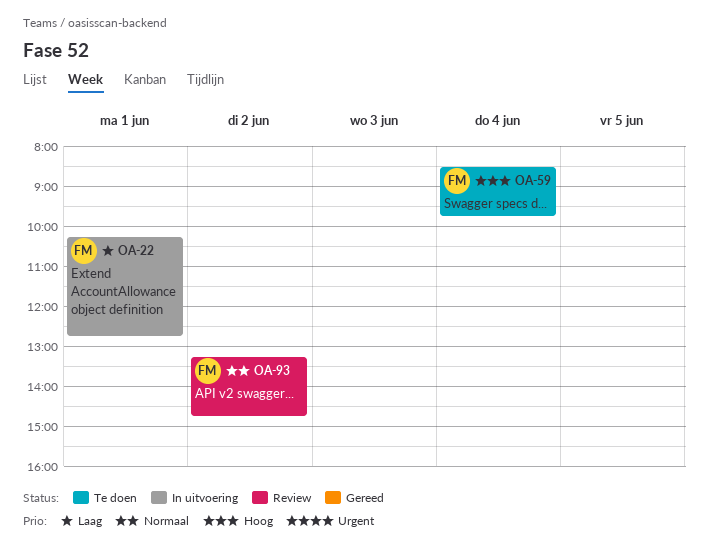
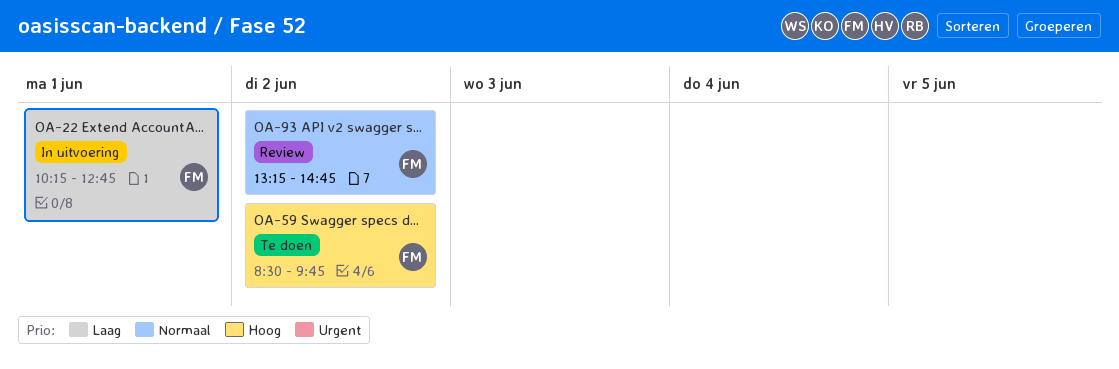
OA-59, day: Jun 4 -> Jun 2

